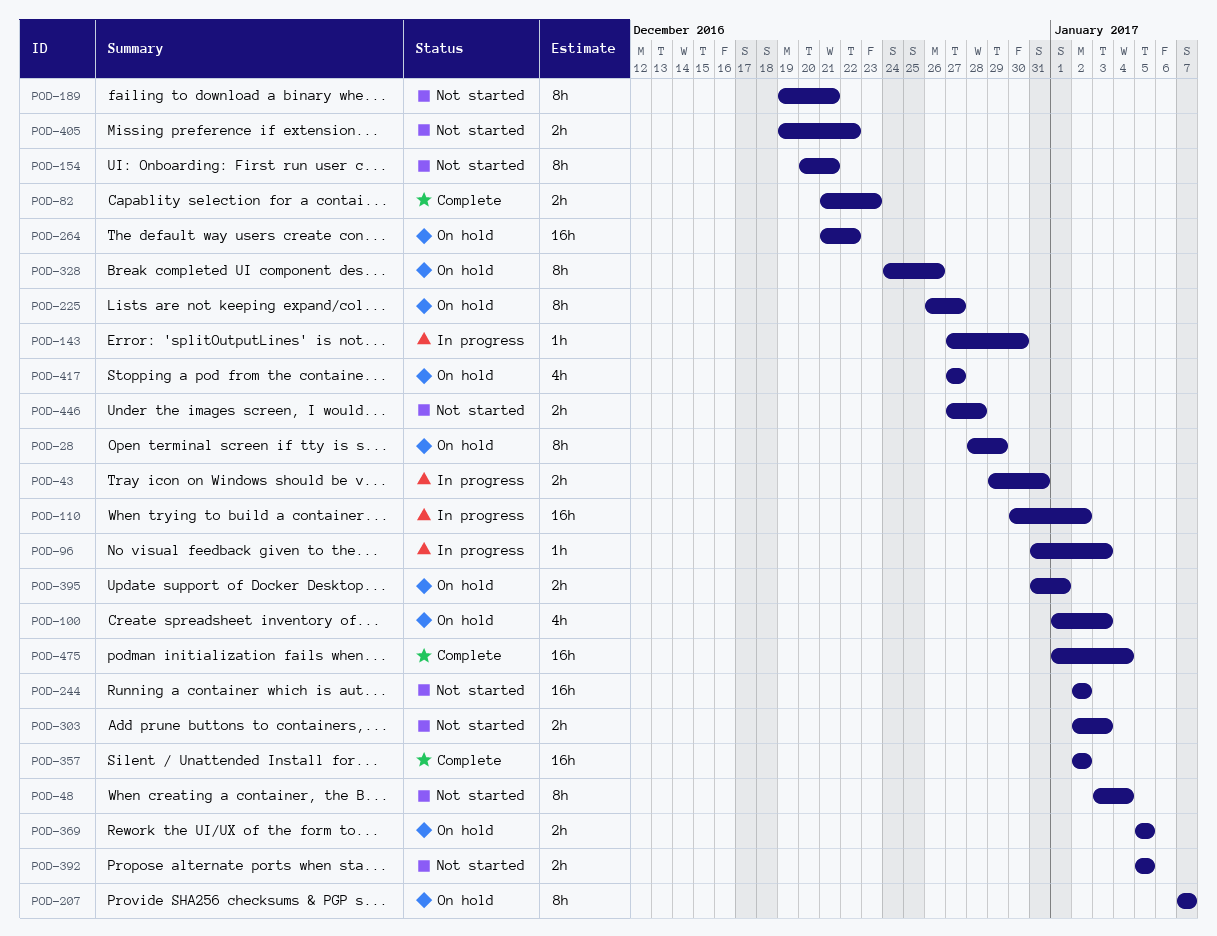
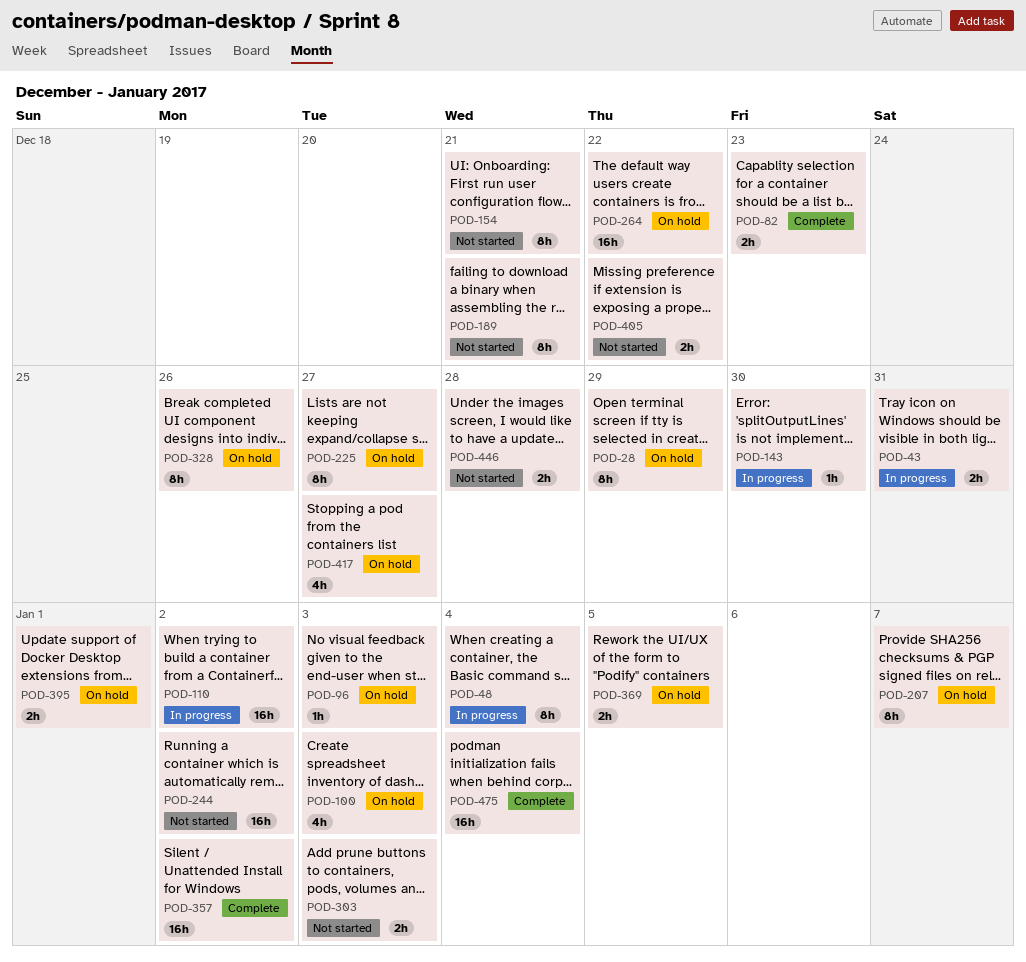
POD-48, status: Not started -> In progress
POD-96, status: In progress -> On hold
POD-392: present -> none

